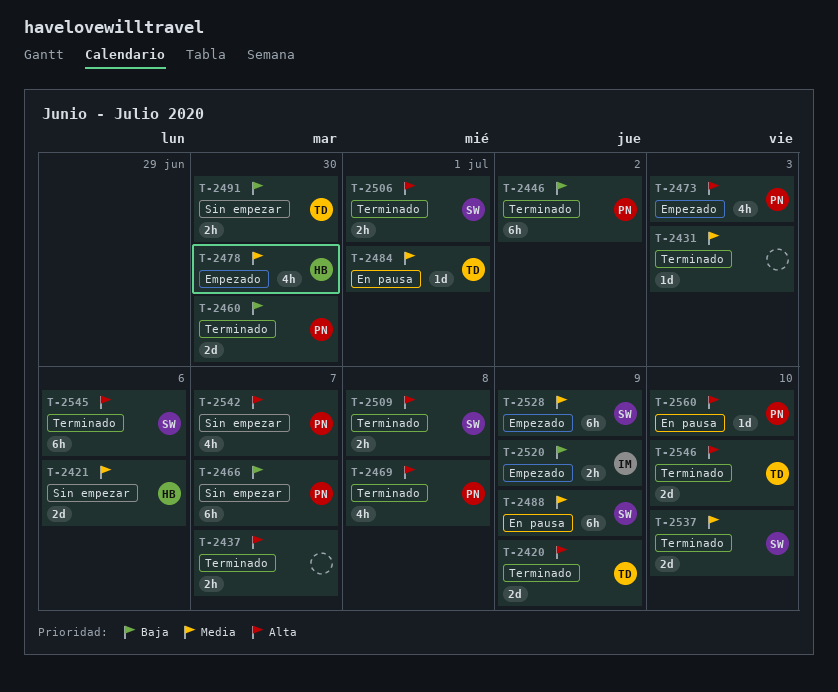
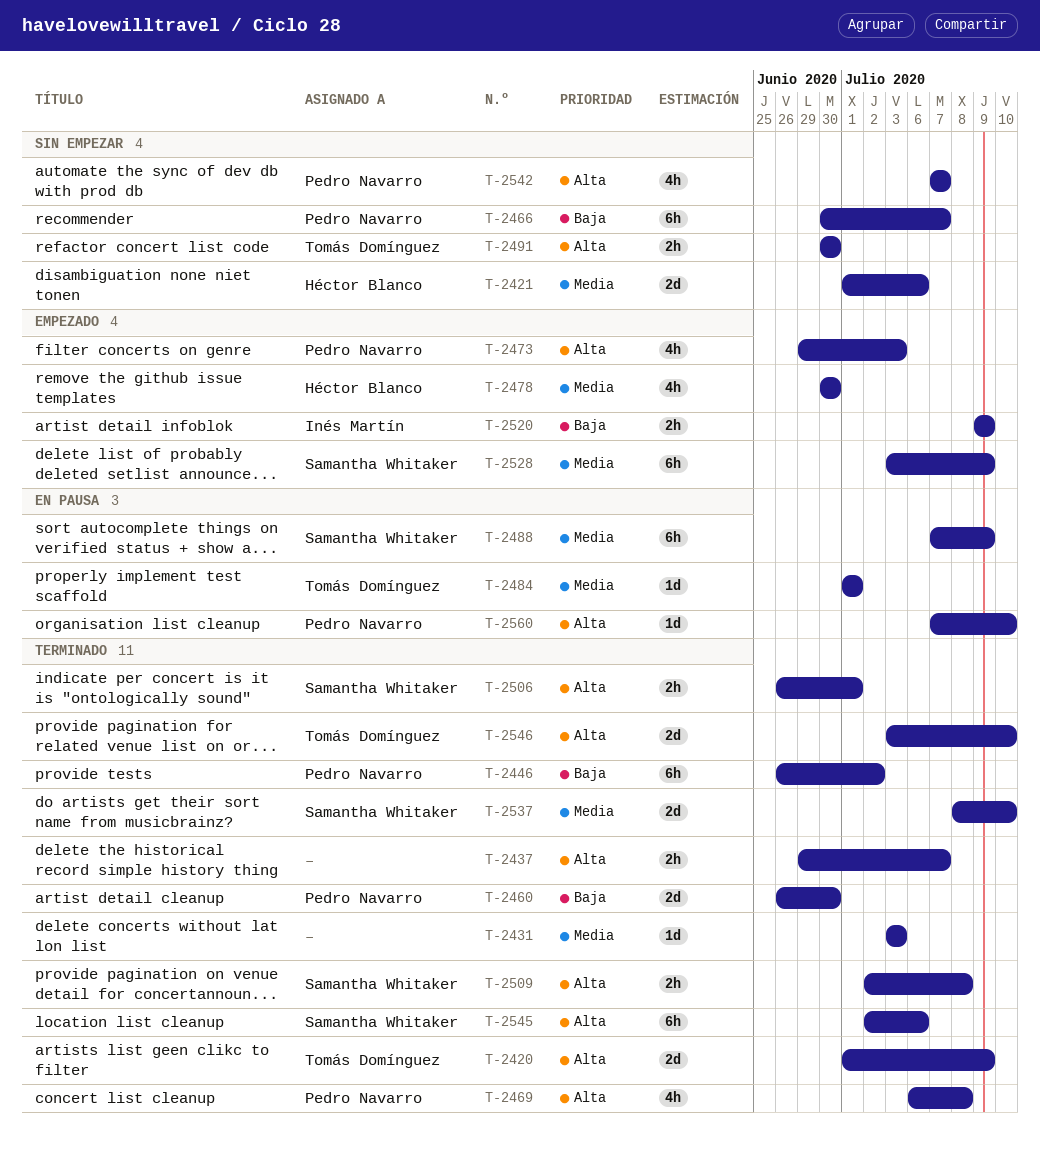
T-2491, priority: Baja -> Alta

